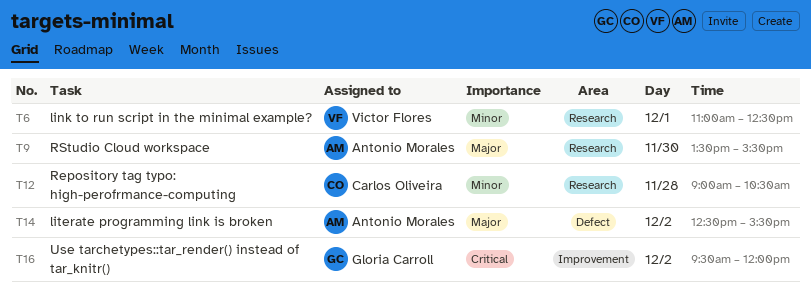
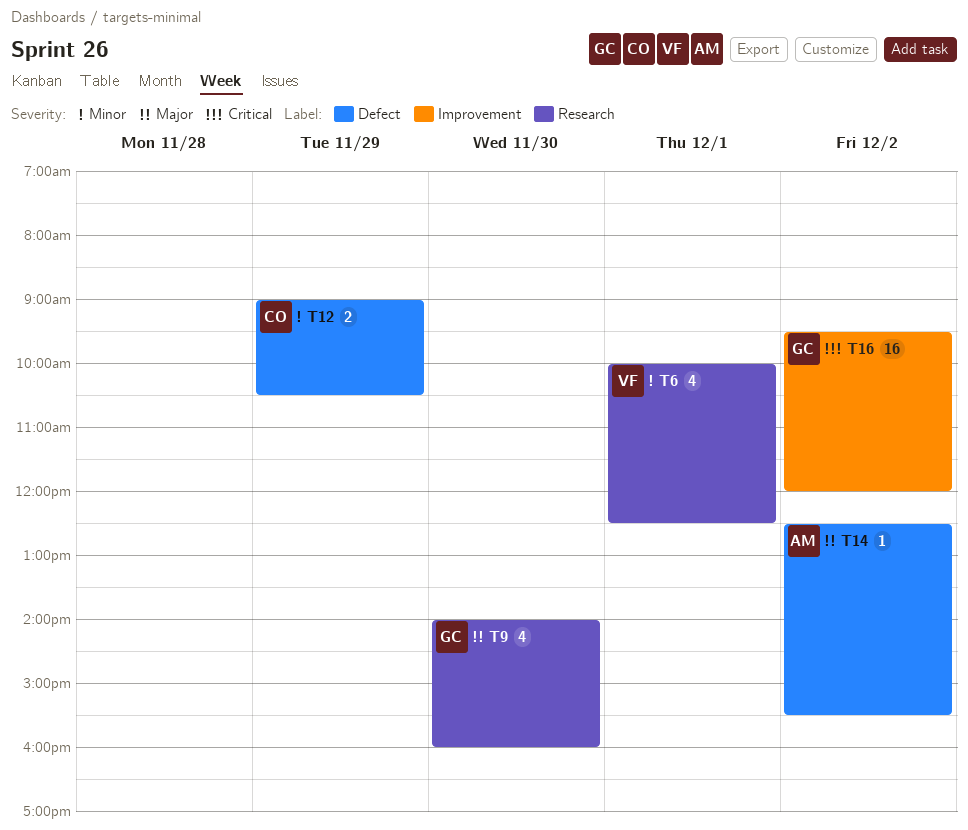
T6, begins: 11:00 -> 10:00
T9, owner: Antonio Morales -> Gloria Carroll
T9, begins: 13:30 -> 14:00
T9, ends: 15:30 -> 16:00
T12, label: Research -> Defect
T12, day: Nov 28 -> Nov 29

